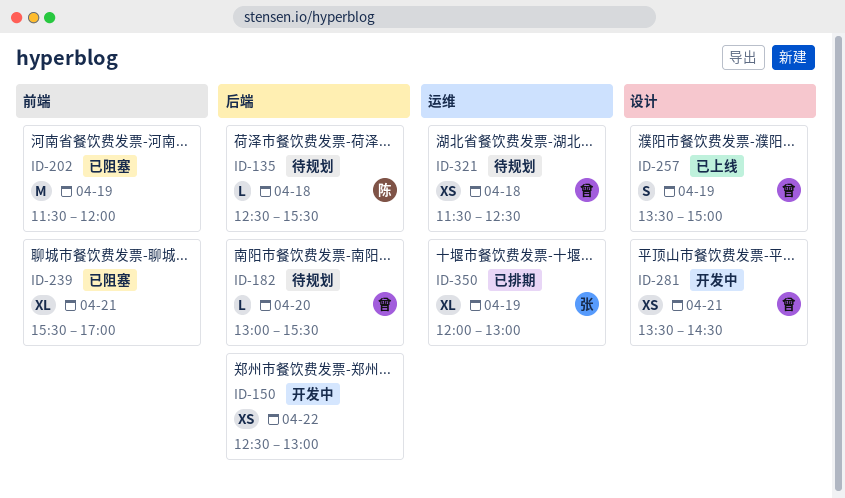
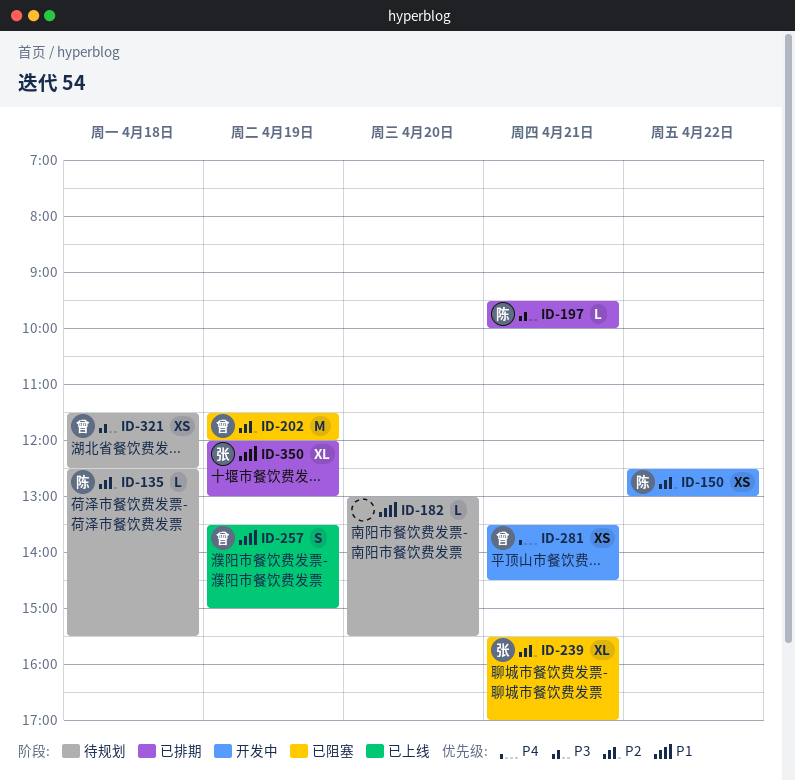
ID-150, owner: none -> 陈
ID-182, owner: 曾 -> none
ID-197: none -> present
ID-202, owner: none -> 曾
ID-239, owner: none -> 张

